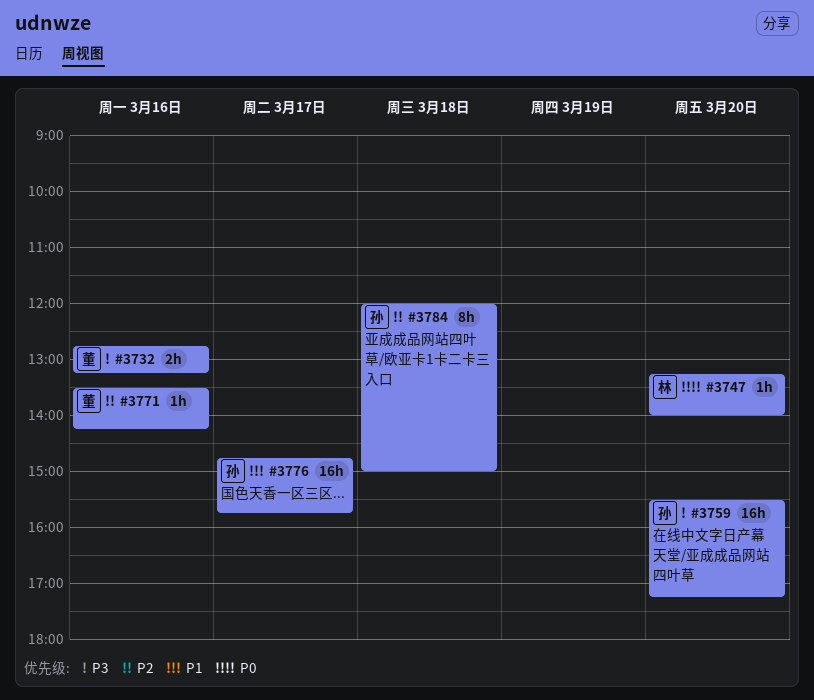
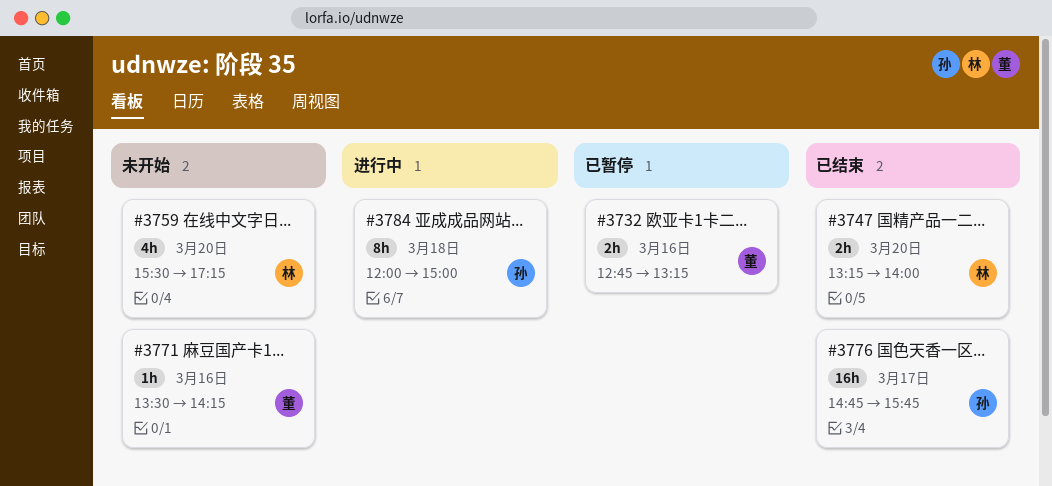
#3747, estimate: 1h -> 2h
#3759, owner: 孙 -> 林
#3759, estimate: 16h -> 4h

